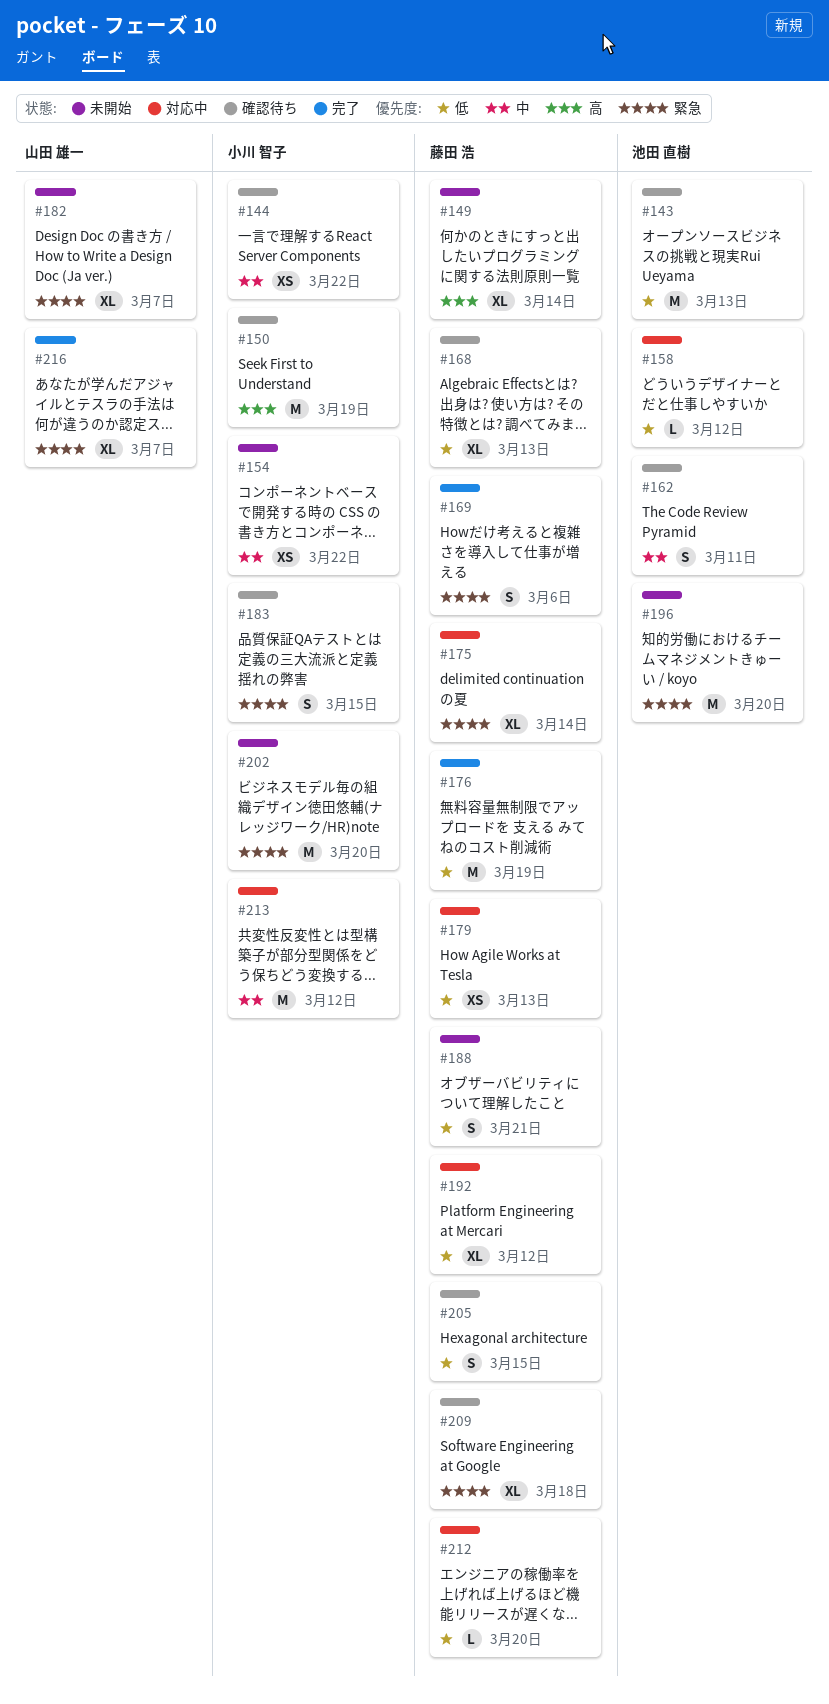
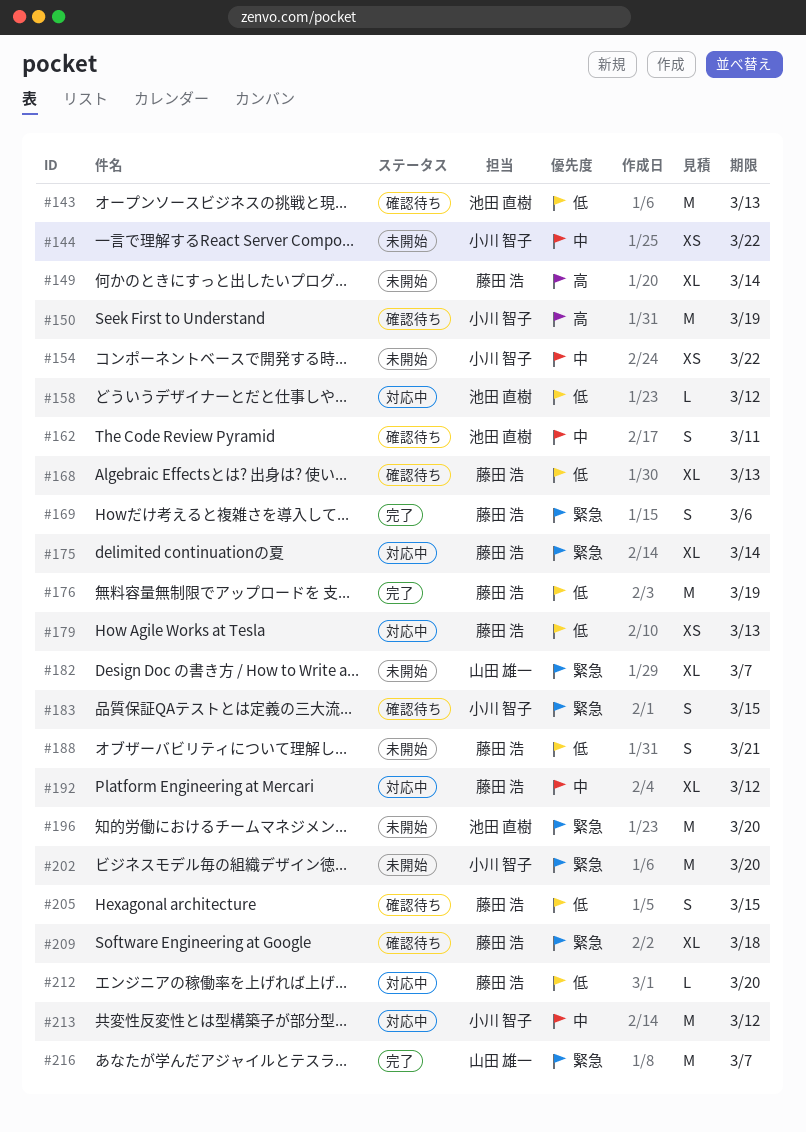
#144, status: 確認待ち -> 未開始
#192, priority: 低 -> 中
#216, estimate: XL -> M

